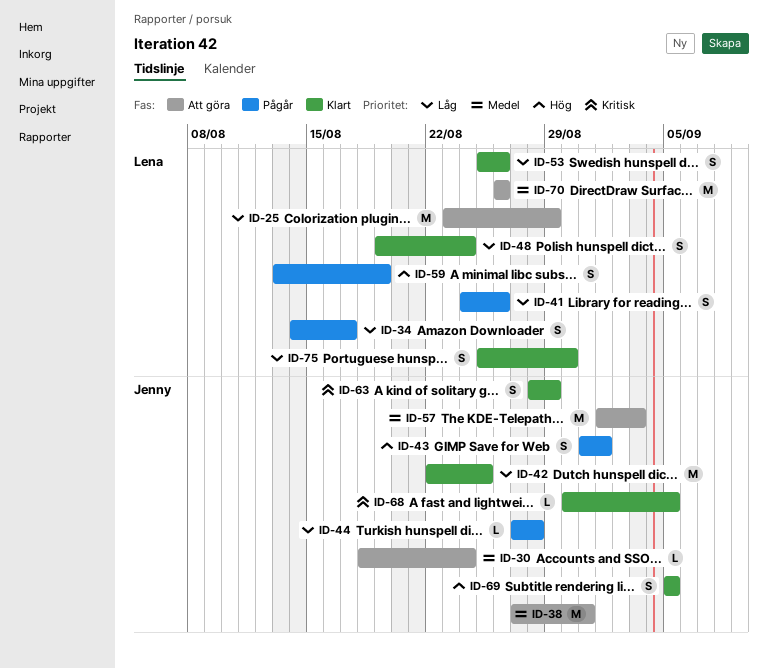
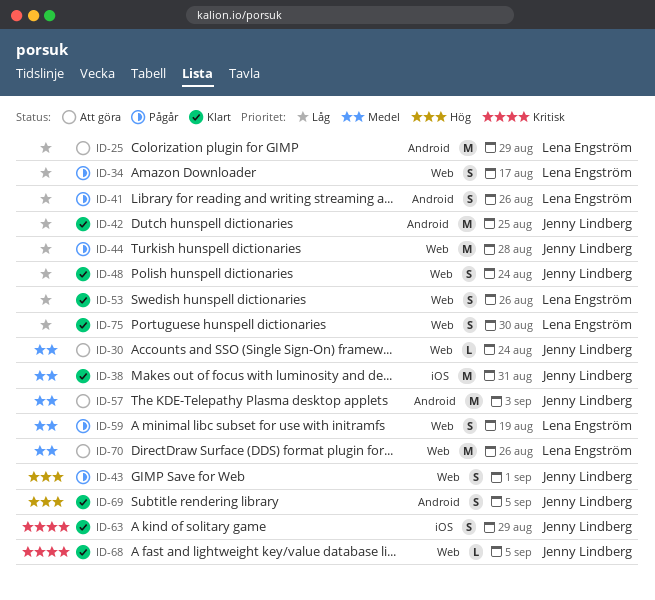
ID-38, status: Att göra -> Klart
ID-44, estimate: L -> M
ID-48, owner: Lena Engström -> Jenny Lindberg
ID-59, priority: Hög -> Medel

